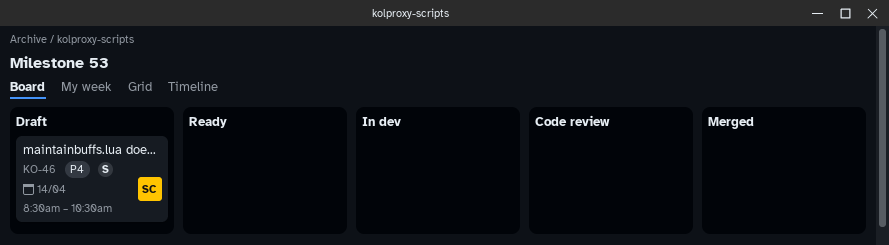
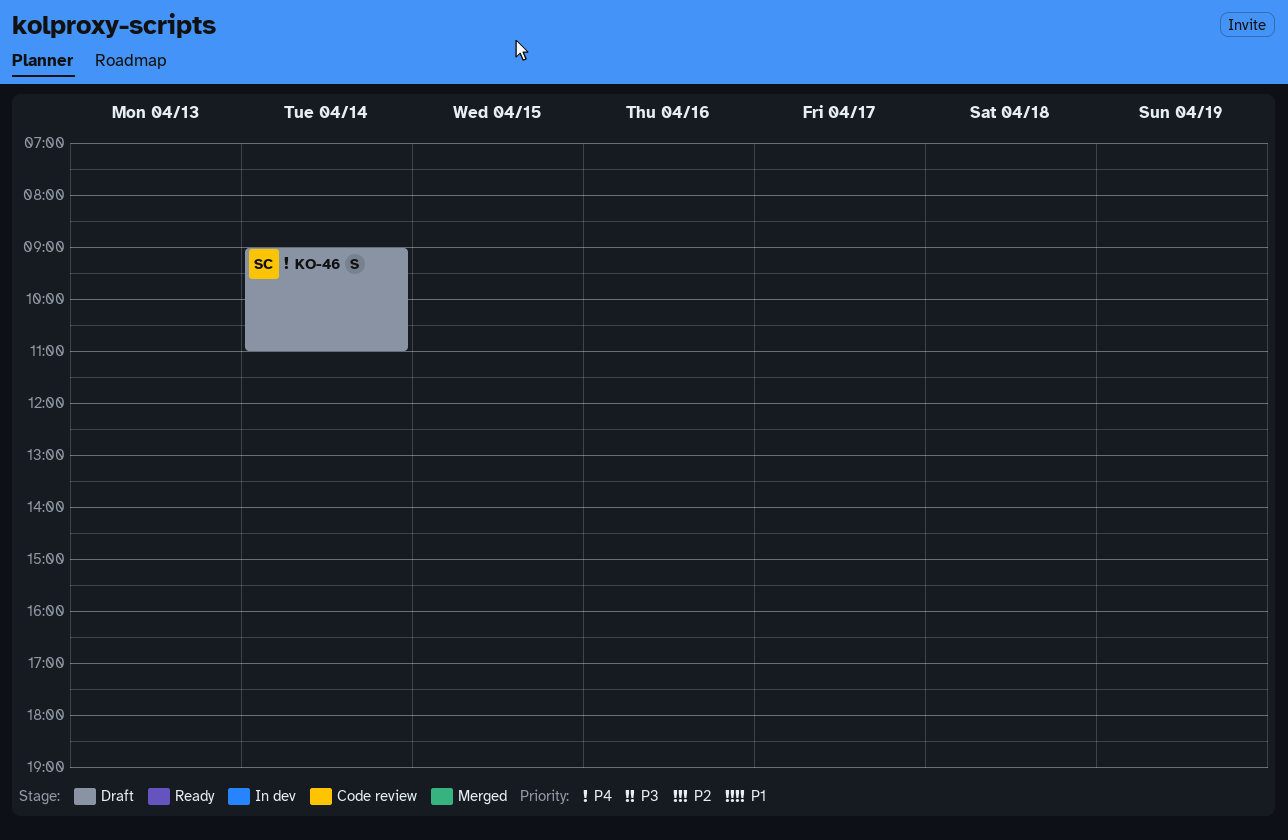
KO-46, begins: 08:30 -> 09:00
KO-46, ends: 10:30 -> 11:00

